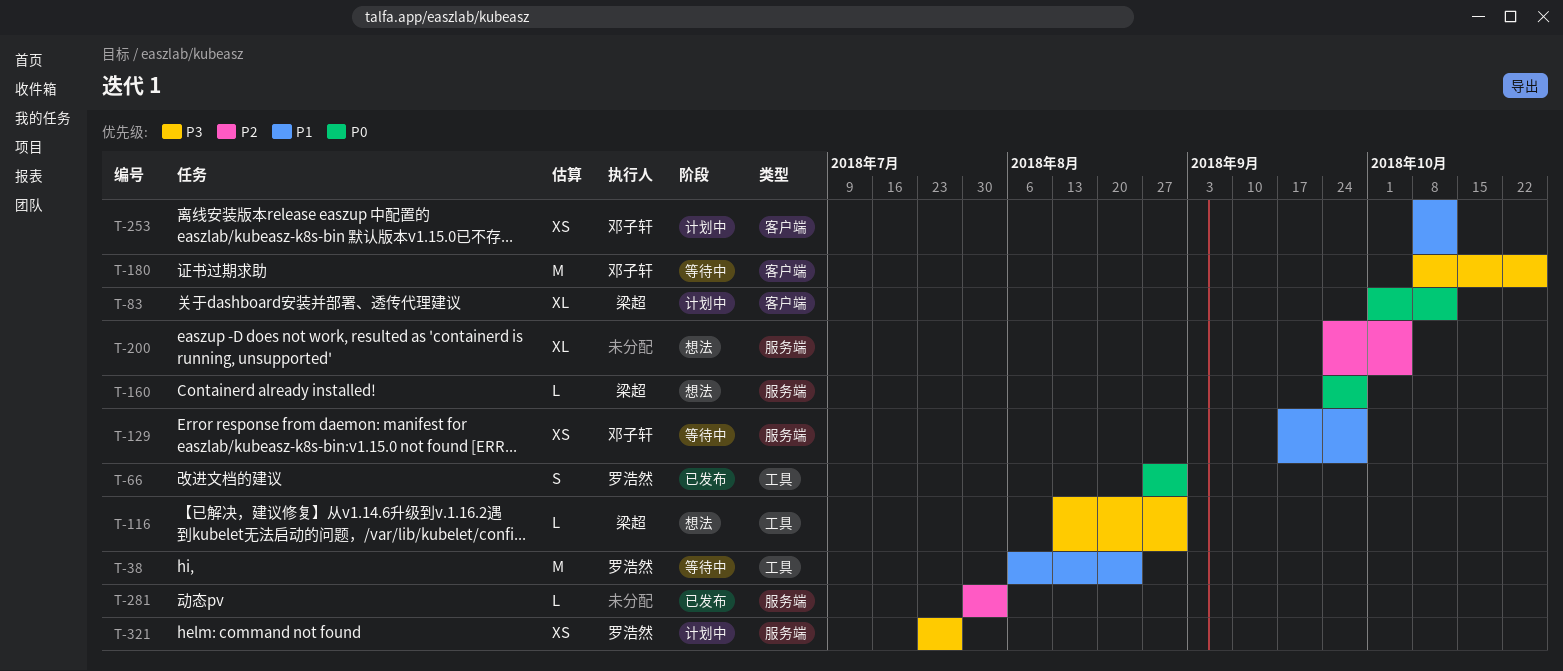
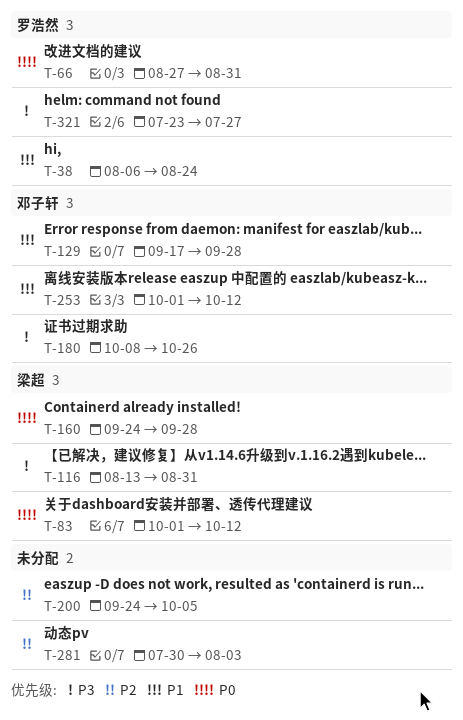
T-253, start: Oct 8 -> Oct 1

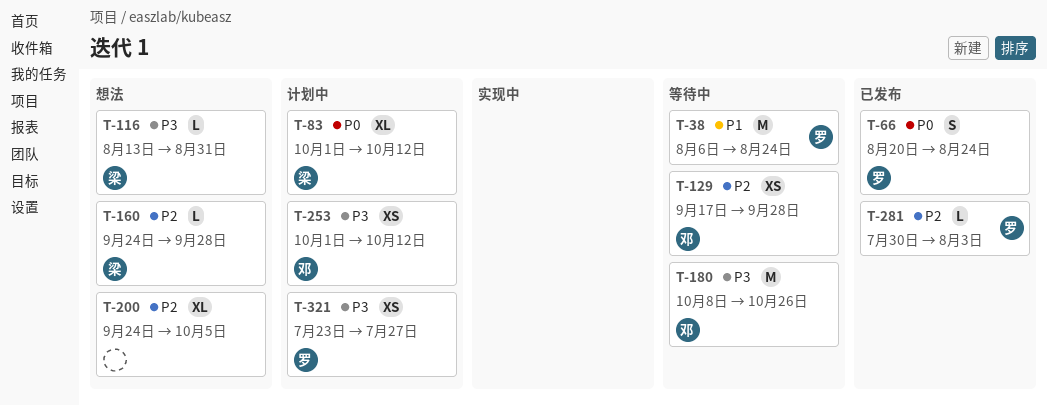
T-66, start: Aug 27 -> Aug 20
T-66, due: Aug 31 -> Aug 24
T-129, priority: P1 -> P2
T-160, priority: P0 -> P2
T-253, priority: P1 -> P3
T-281, owner: none -> 罗浩然

